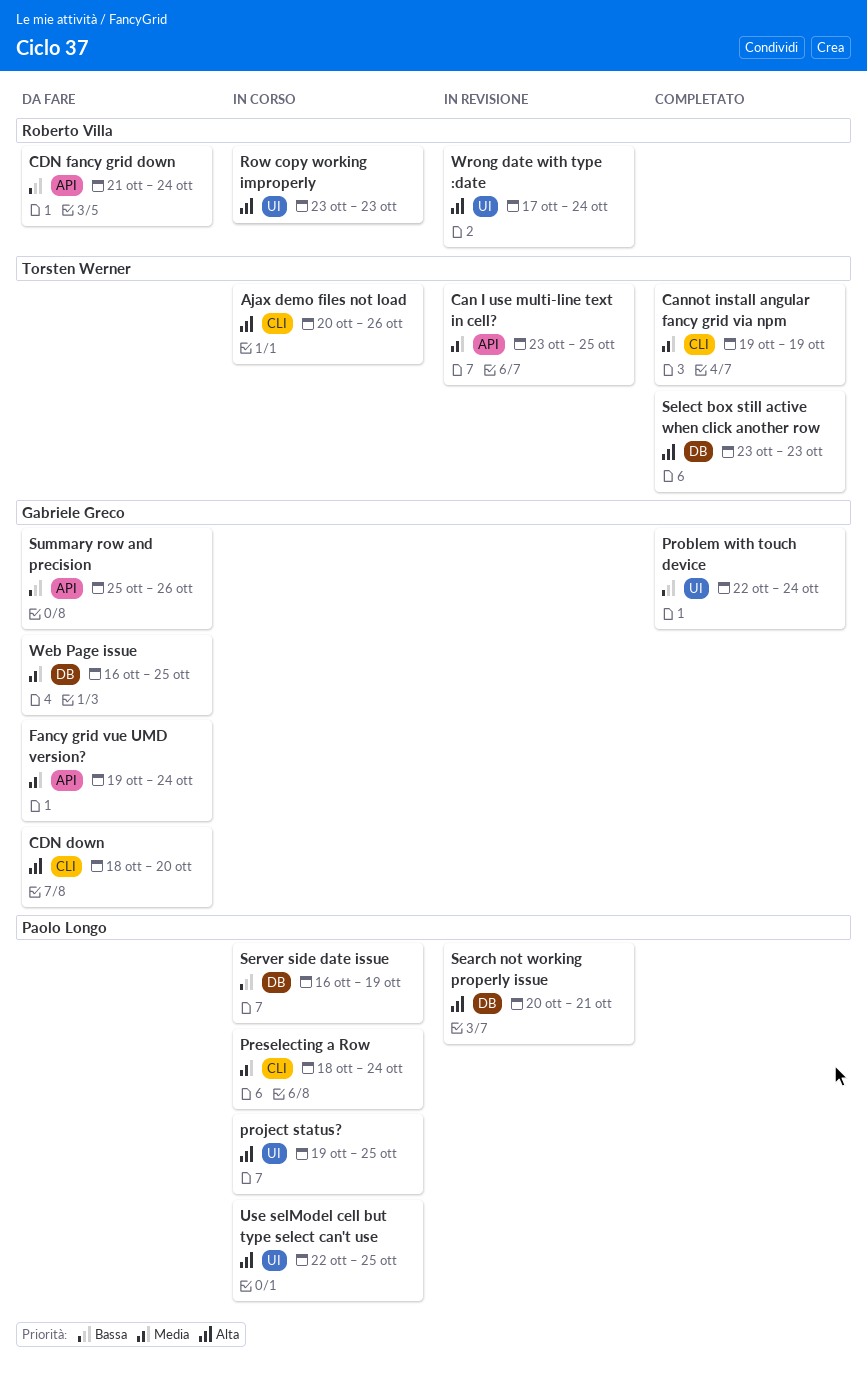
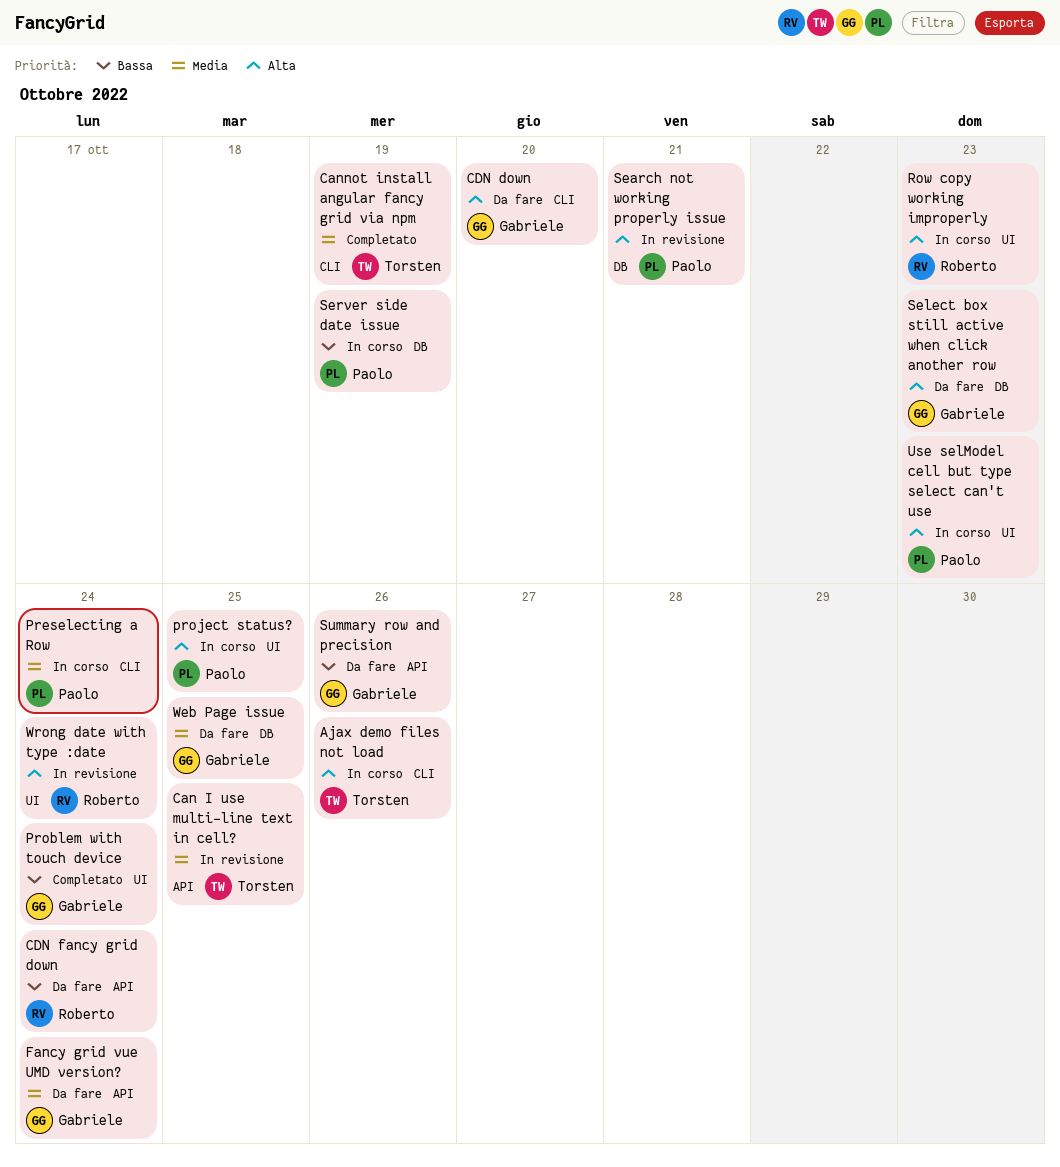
Select box still active when click another row, status: Completato -> Da fare
Select box still active when click another row, owner: Torsten Werner -> Gabriele Greco
Use selModel cell but type select can't use, due: Oct 25 -> Oct 23

